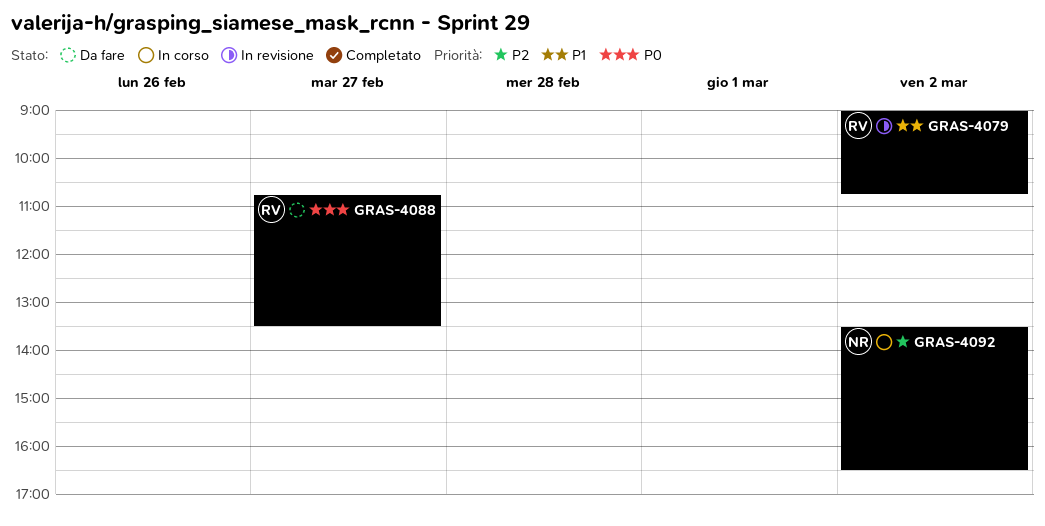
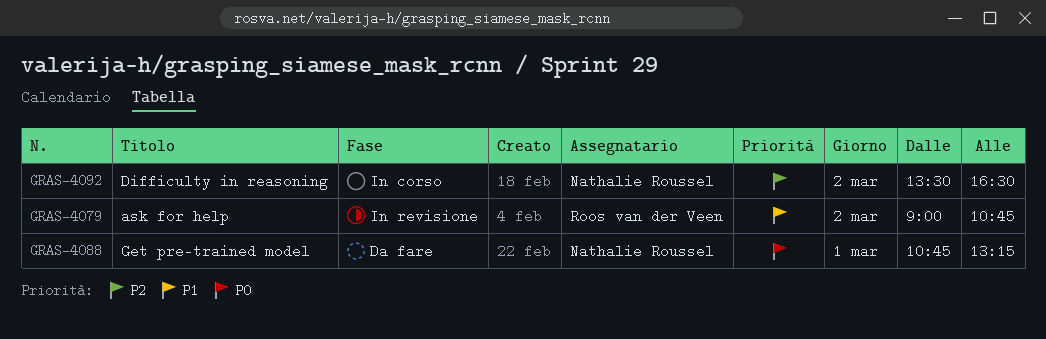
GRAS-4088, owner: Roos van der Veen -> Nathalie Roussel
GRAS-4088, day: Feb 27 -> Mar 1
GRAS-4088, ends: 13:30 -> 13:15

